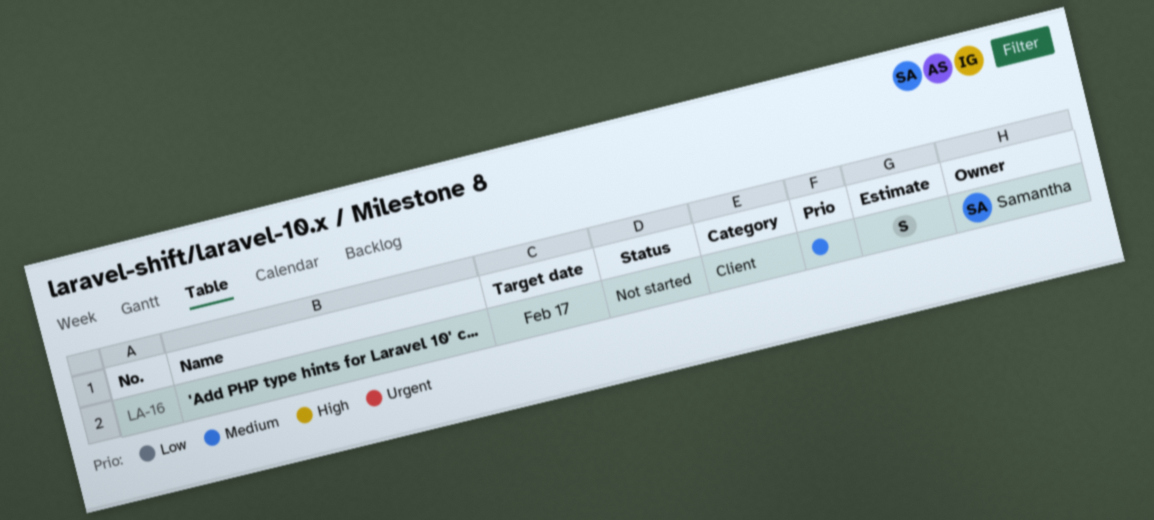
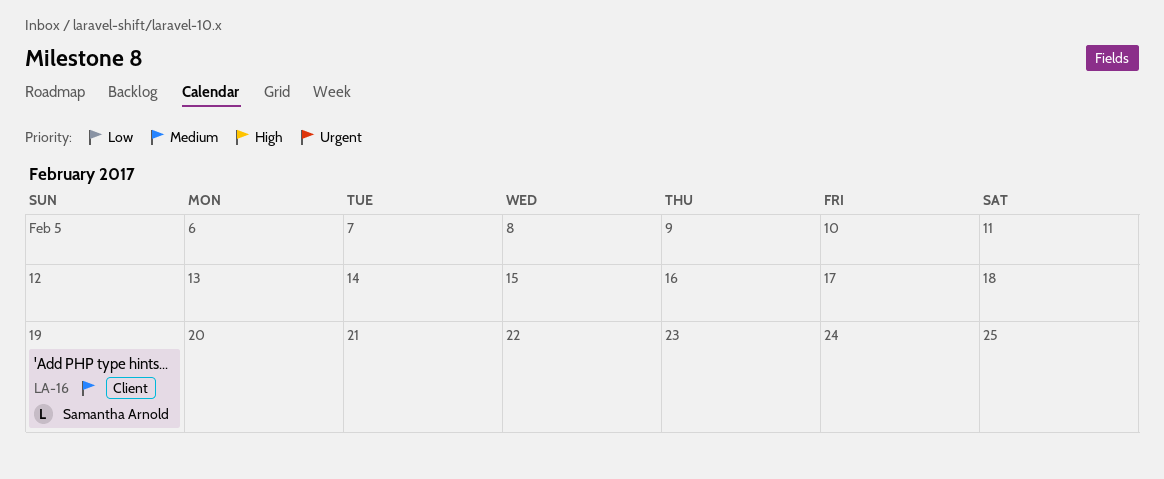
LA-16, estimate: S -> L
LA-16, due: Feb 17 -> Feb 19

